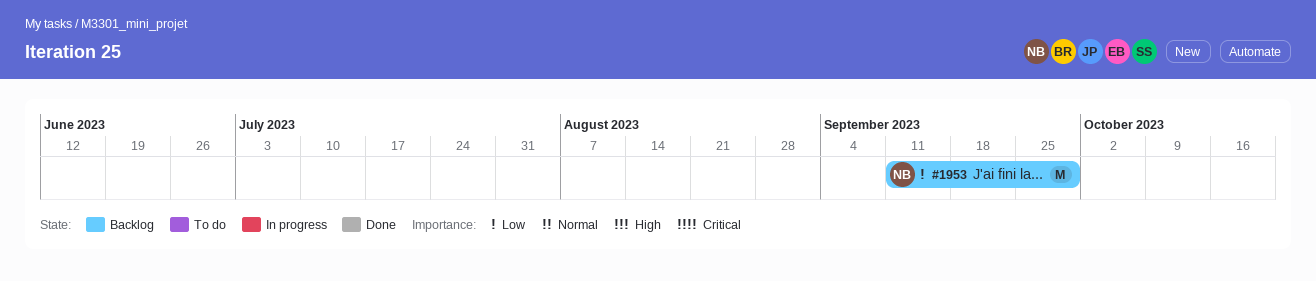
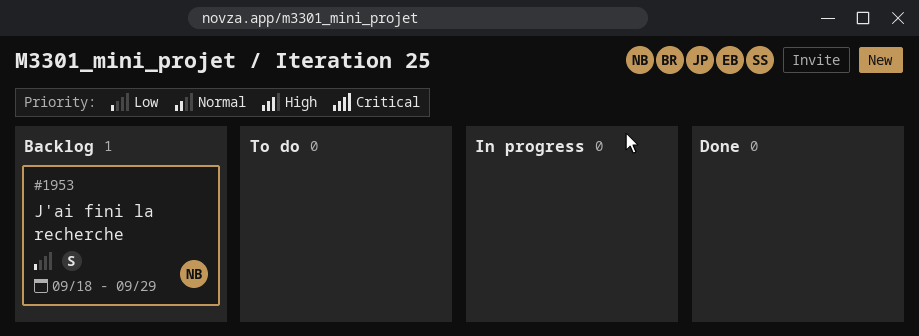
#1953, estimate: M -> S
#1953, start: Sep 11 -> Sep 18

